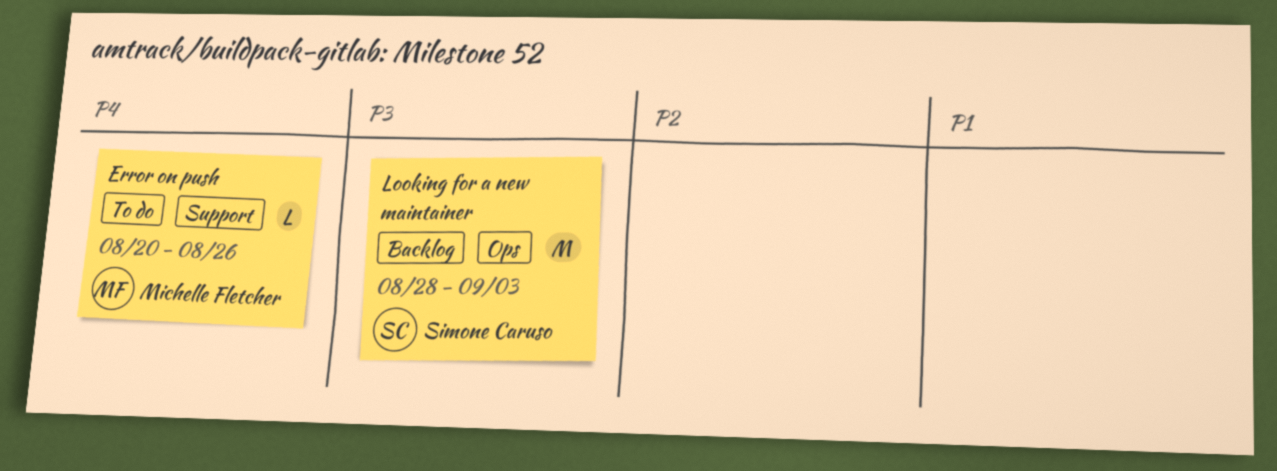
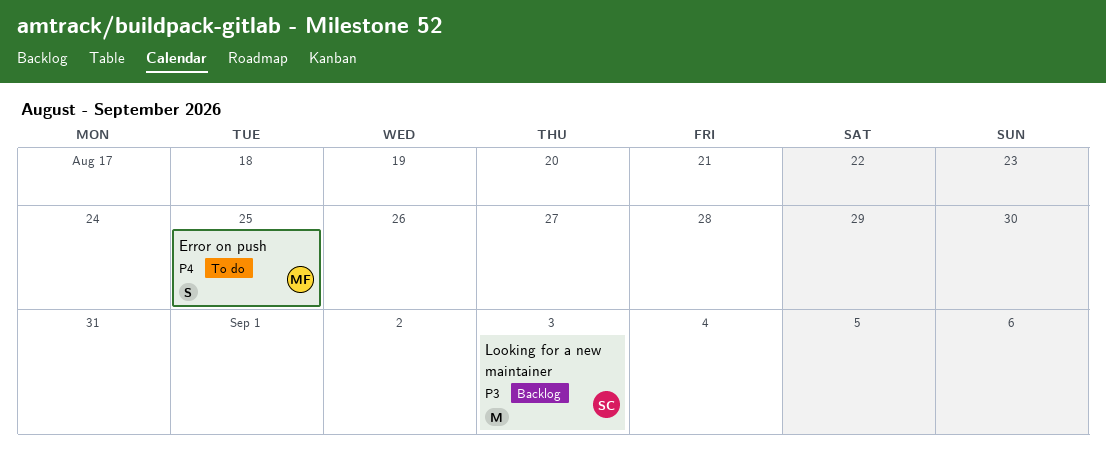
Error on push, estimate: L -> S
Error on push, due: Aug 26 -> Aug 25

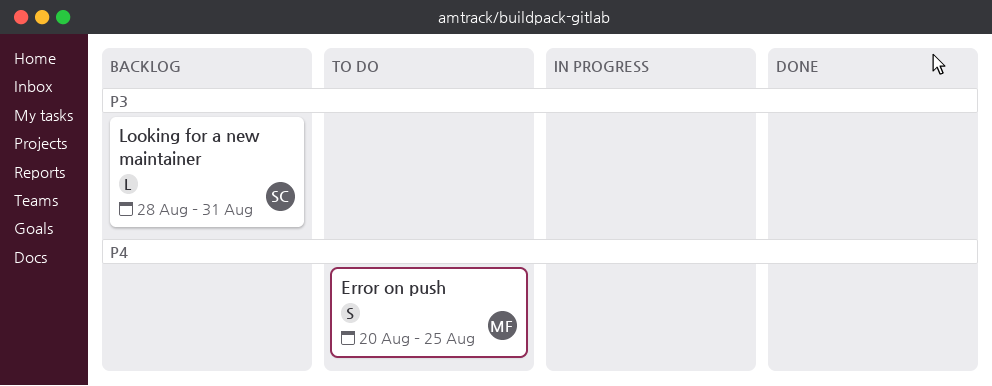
Looking for a new maintainer, estimate: M -> L
Looking for a new maintainer, due: Sep 3 -> Aug 31

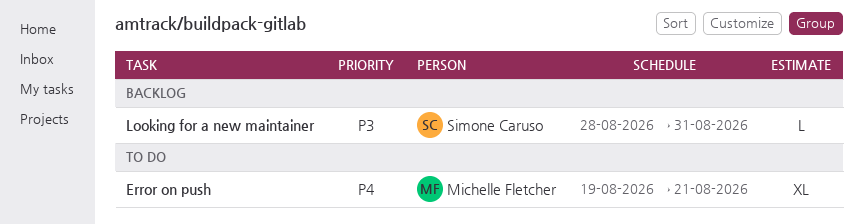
Error on push, estimate: S -> XL
Error on push, start: Aug 20 -> Aug 19
Error on push, due: Aug 25 -> Aug 21

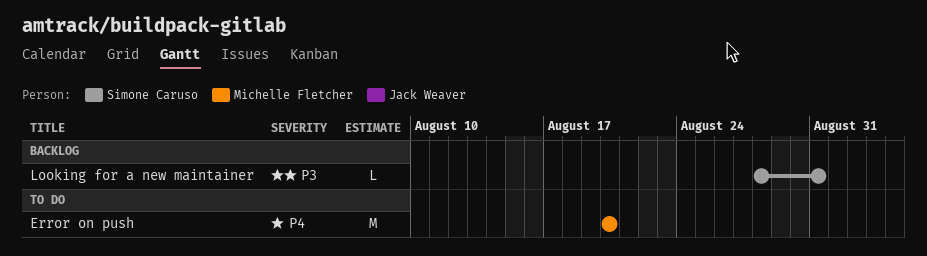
Error on push, estimate: XL -> M
Error on push, start: Aug 19 -> Aug 20
Error on push, due: Aug 21 -> Aug 20

